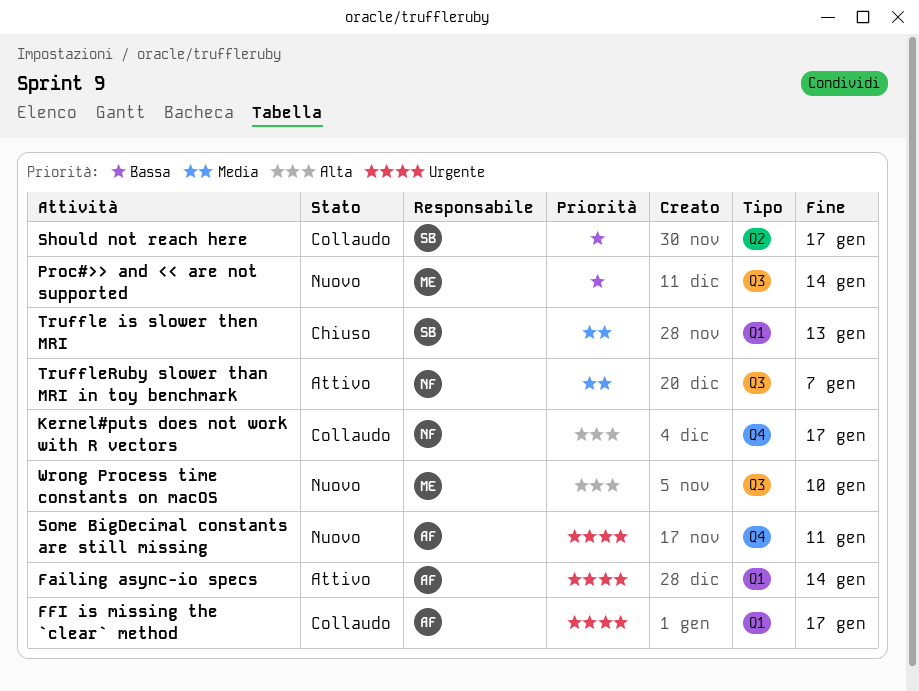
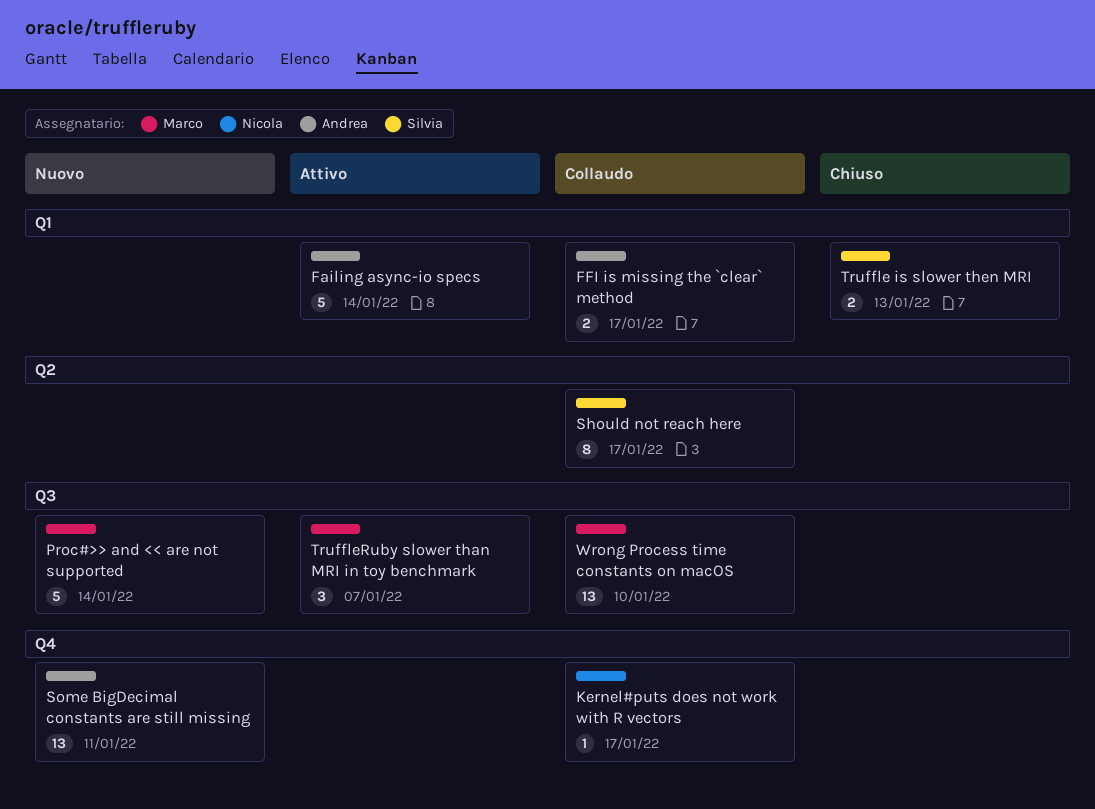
TruffleRuby slower than MRI in toy benchmark, owner: Nicola -> Marco
Wrong Process time constants on macOS, status: Nuovo -> Collaudo

